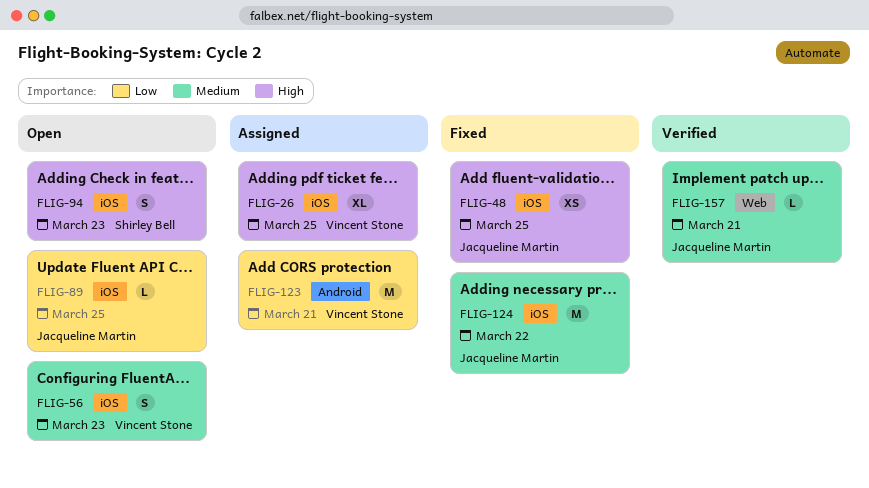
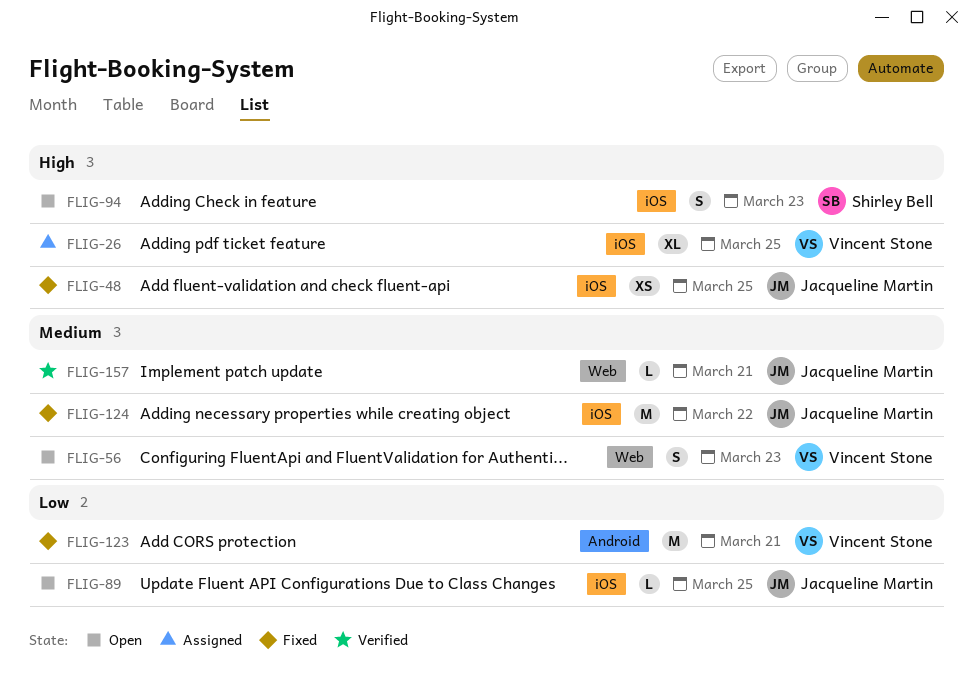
FLIG-56, label: iOS -> Web
FLIG-123, status: Assigned -> Fixed

